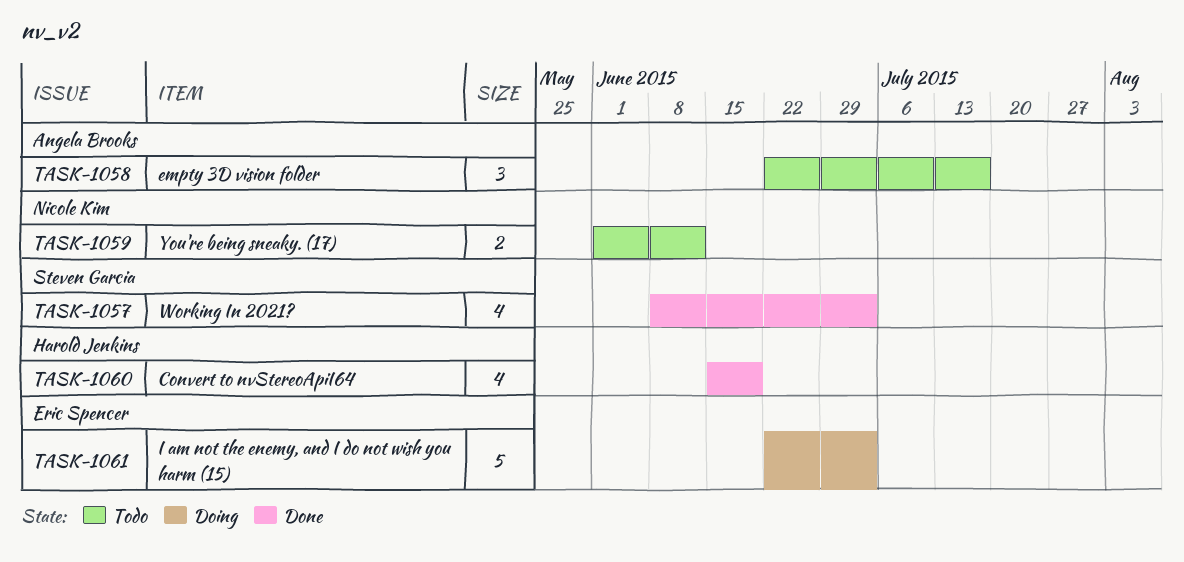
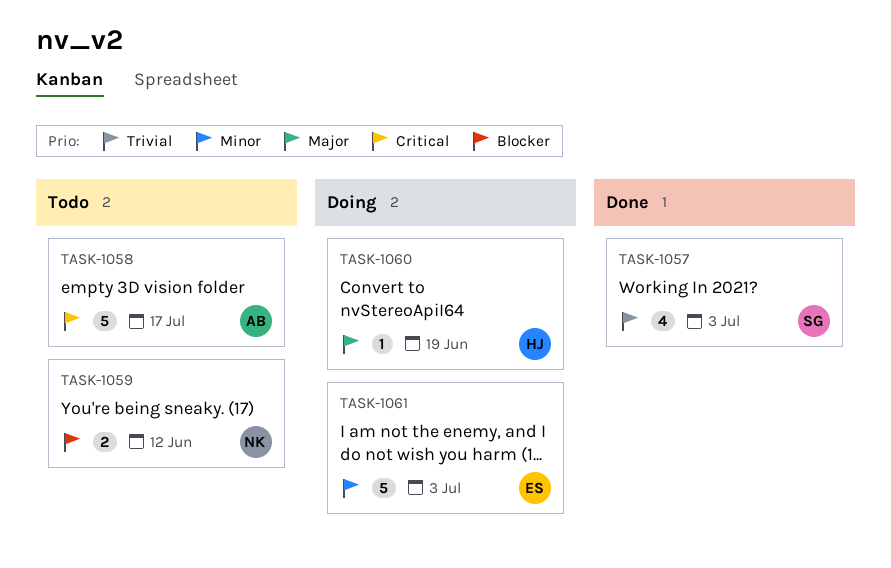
TASK-1058, estimate: 3 -> 5
TASK-1060, status: Done -> Doing
TASK-1060, estimate: 4 -> 1

